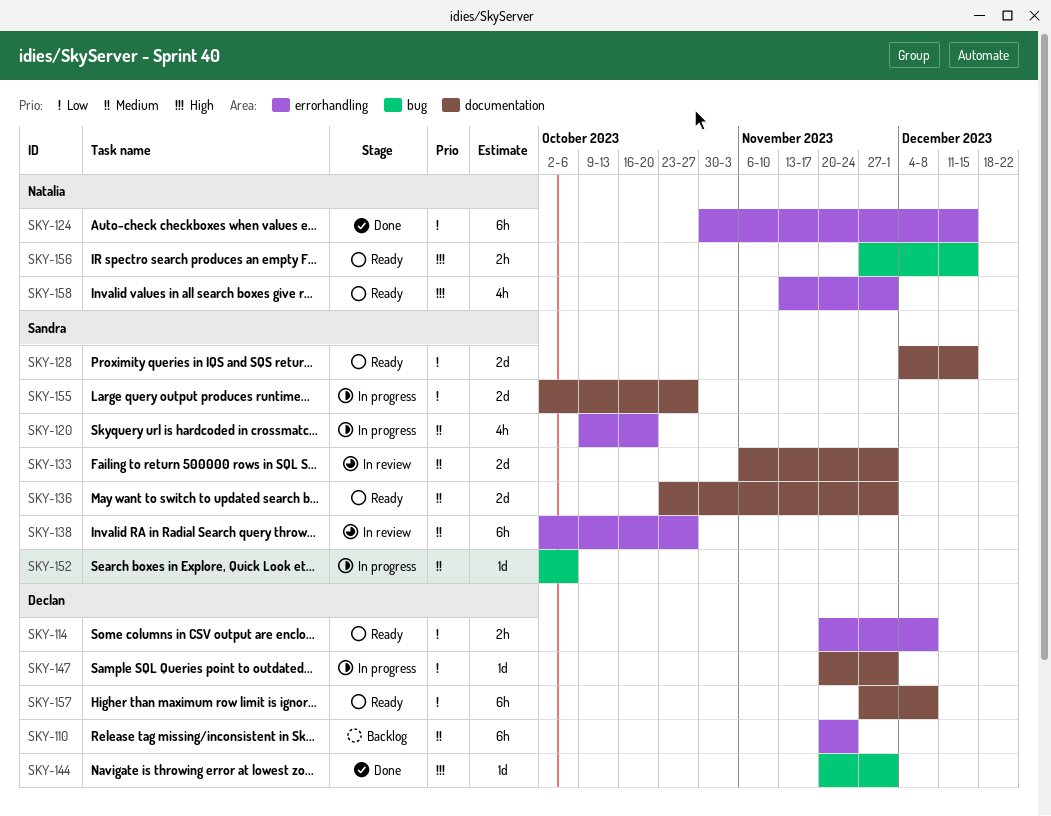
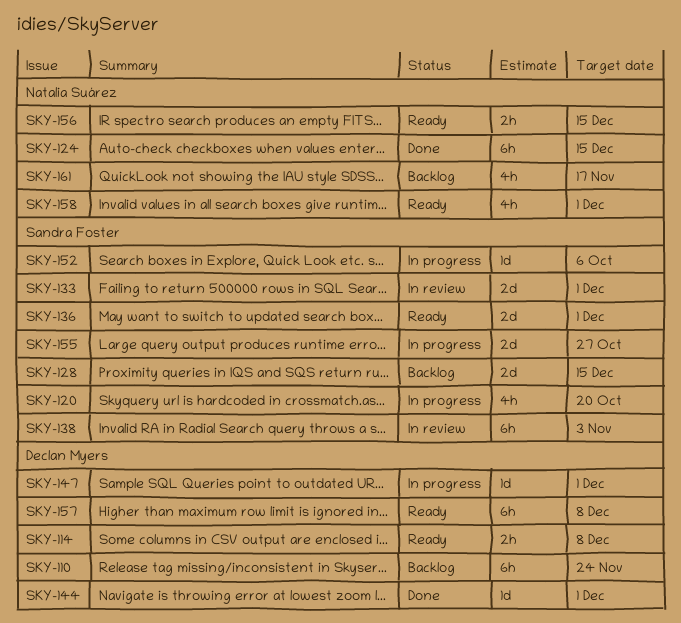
SKY-128, status: Ready -> Backlog
SKY-138, due: Oct 27 -> Nov 3
SKY-161: none -> present

